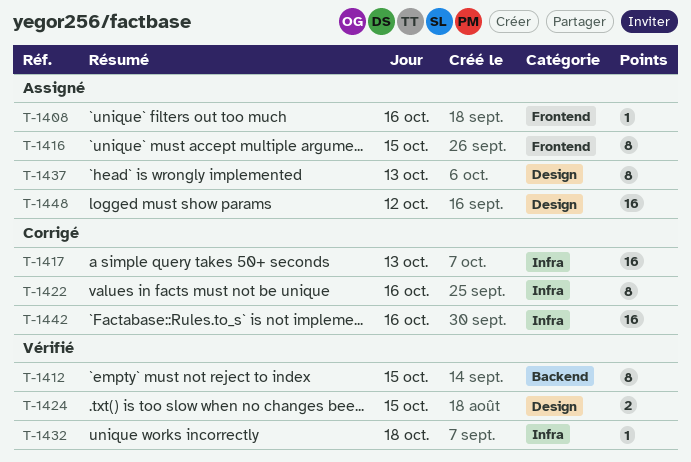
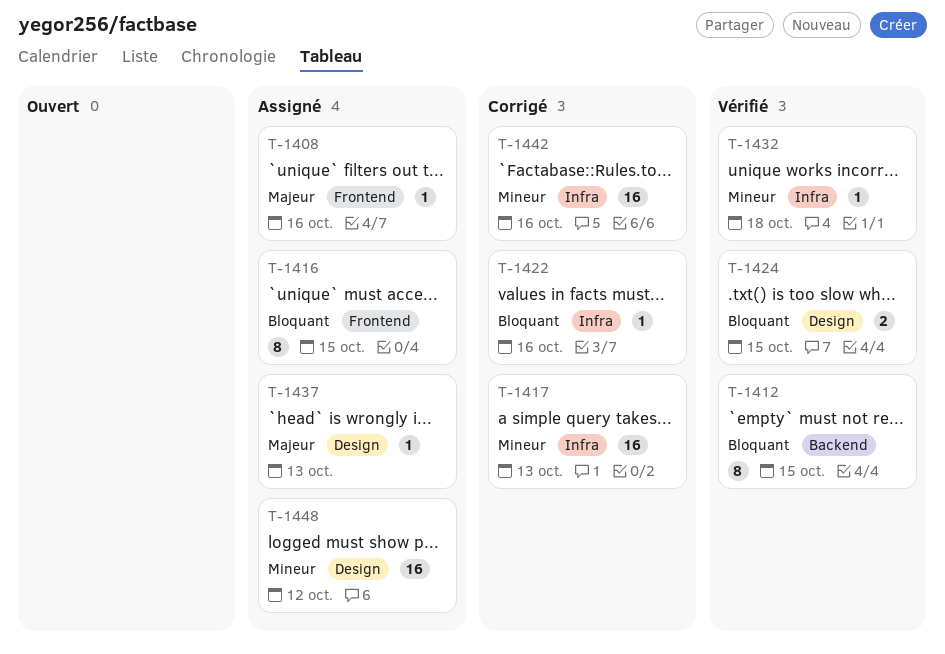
T-1422, estimate: 8 -> 1
T-1437, estimate: 8 -> 1

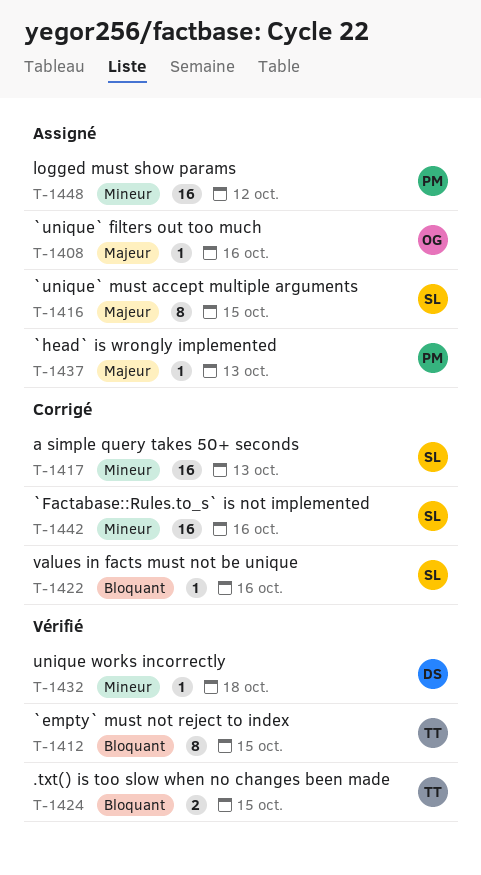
T-1416, priority: Bloquant -> Majeur

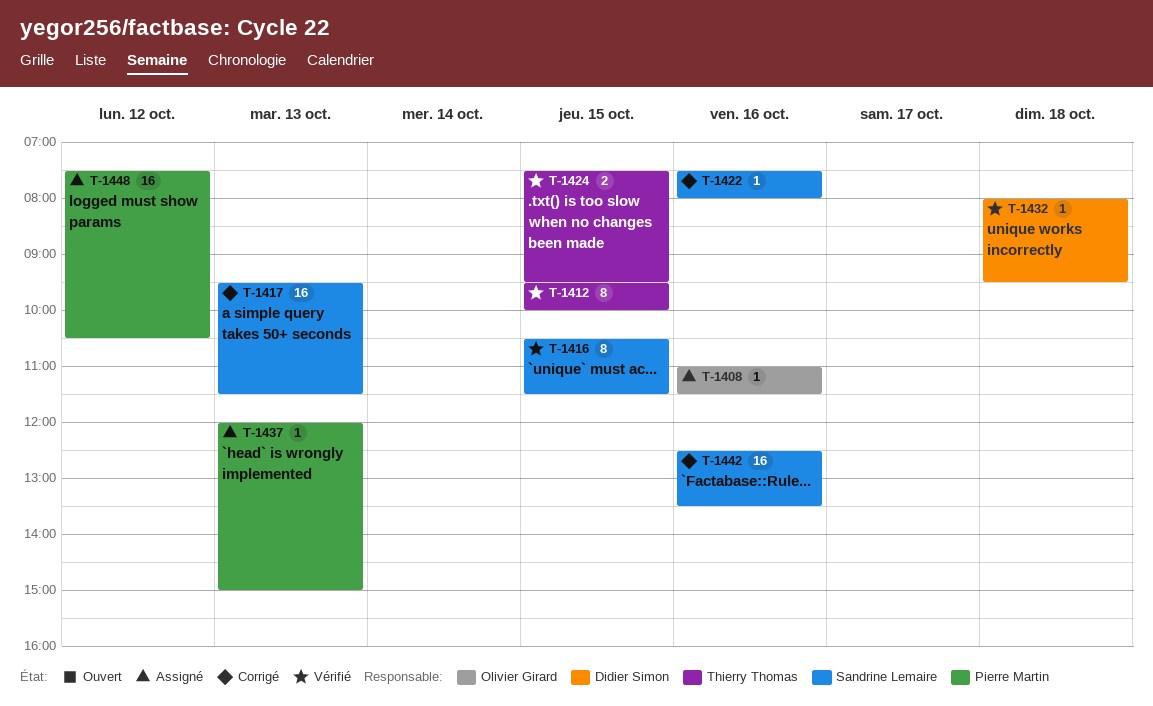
T-1416, status: Assigné -> Vérifié

